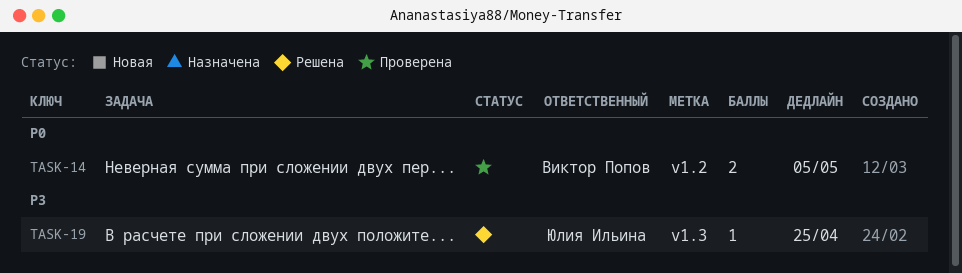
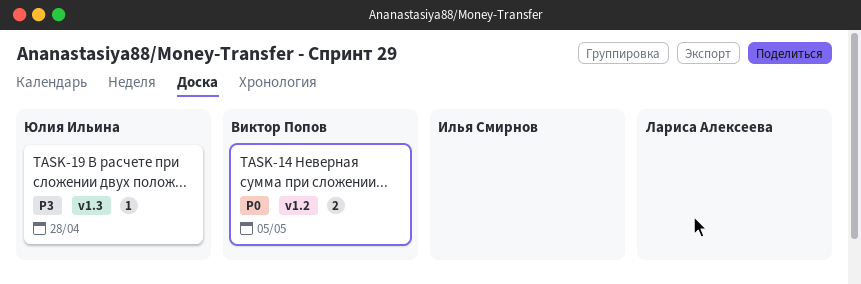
TASK-19, due: Apr 25 -> Apr 28

